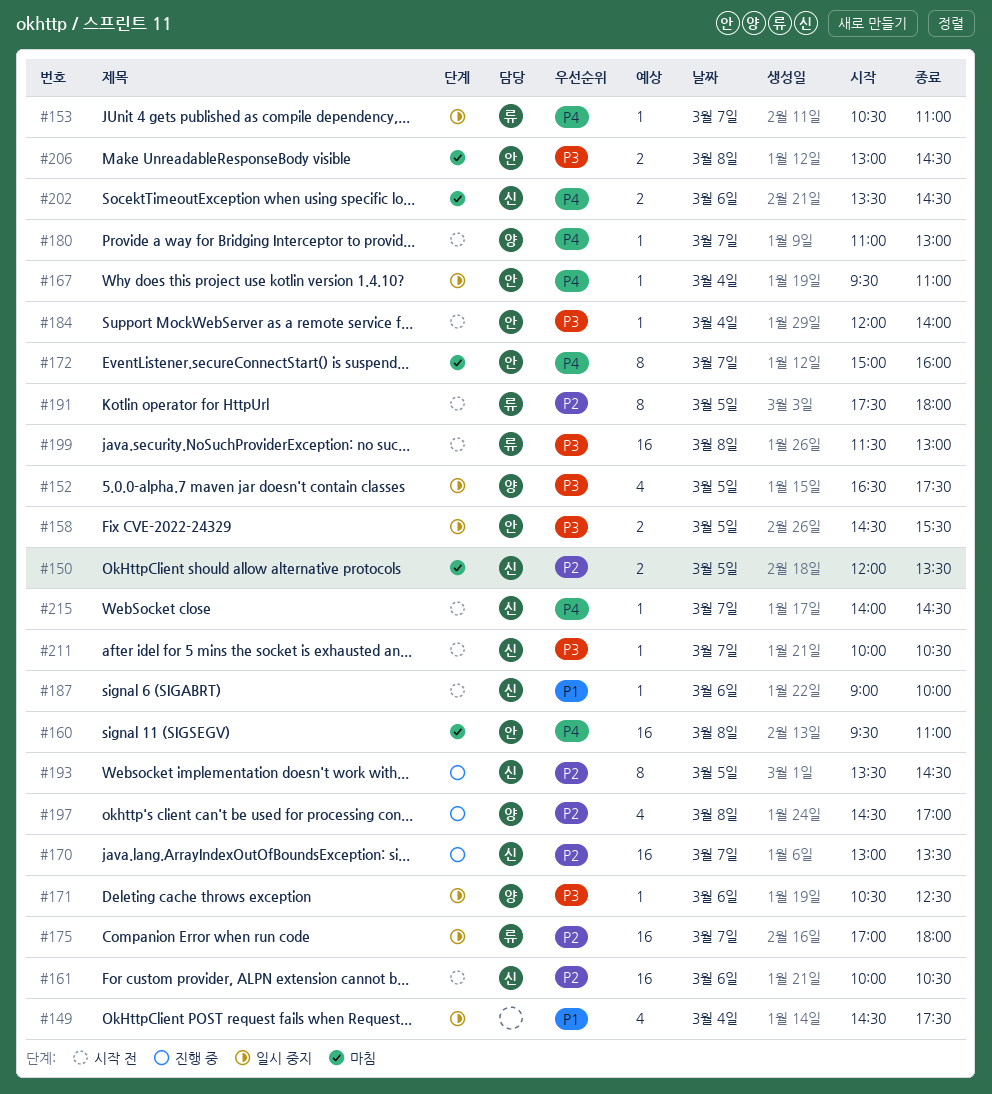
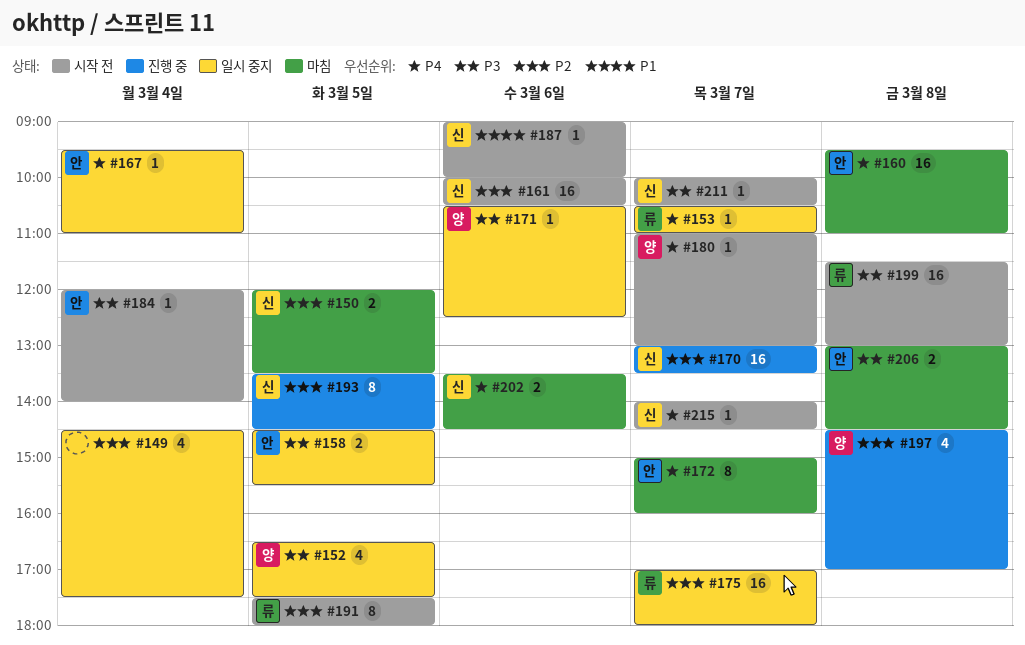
#149, priority: P1 -> P2

